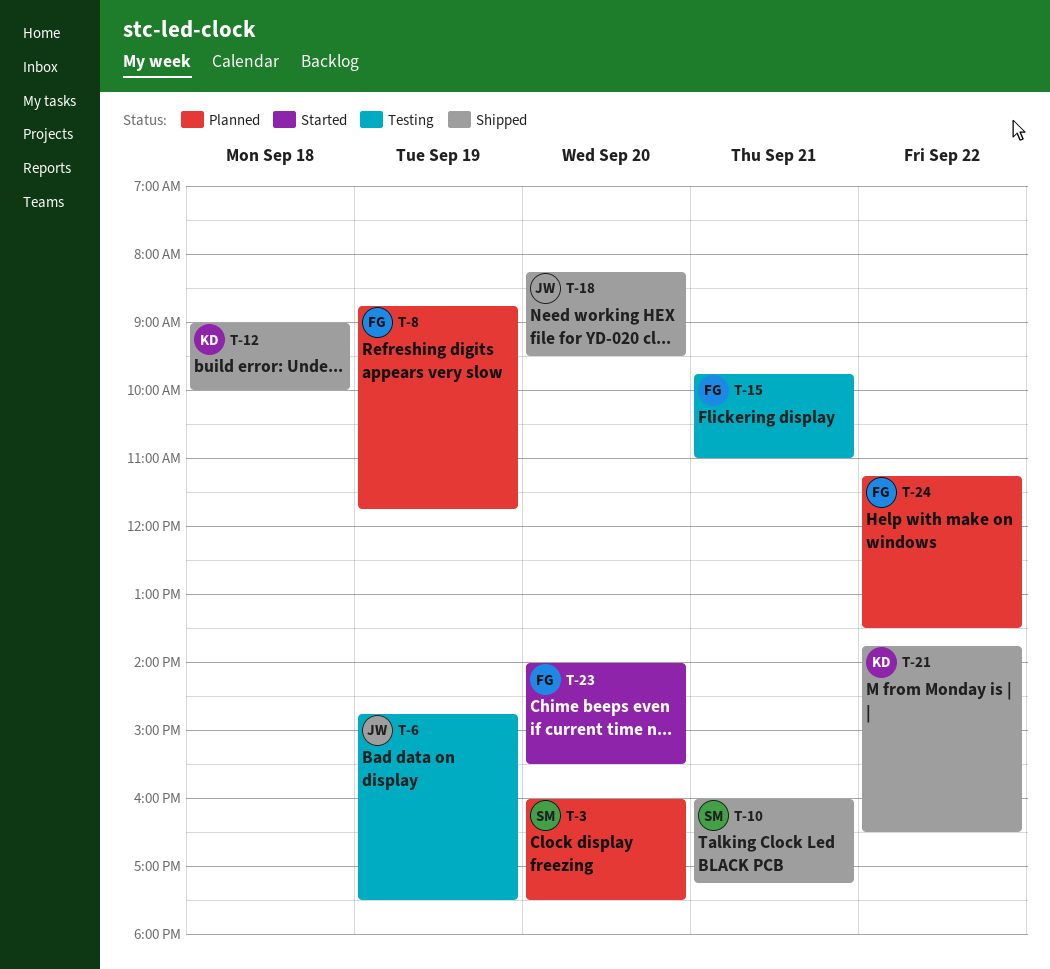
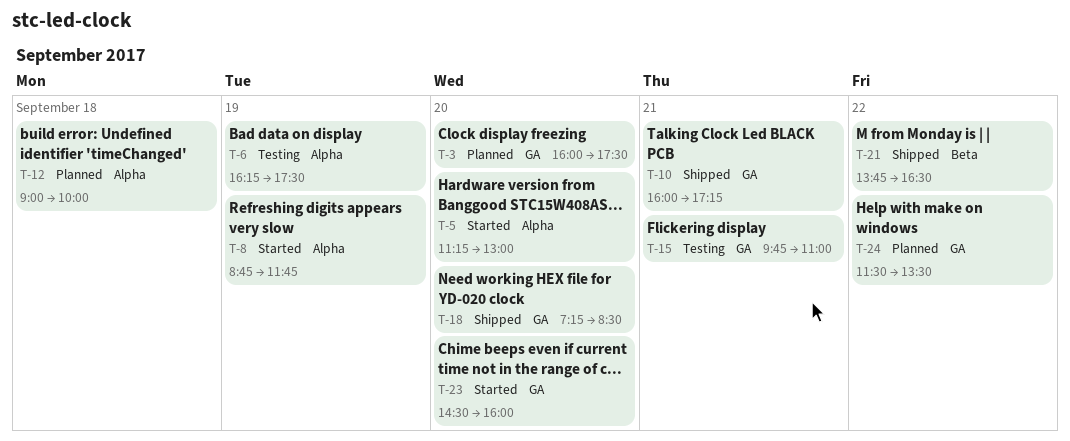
T-5: none -> present
T-6, begins: 14:45 -> 16:15
T-8, status: Planned -> Started
T-12, status: Shipped -> Planned
T-18, begins: 08:15 -> 07:15
T-18, ends: 09:30 -> 08:30
T-23, begins: 14:00 -> 14:30
T-23, ends: 15:30 -> 16:00
T-24, begins: 11:15 -> 11:30

